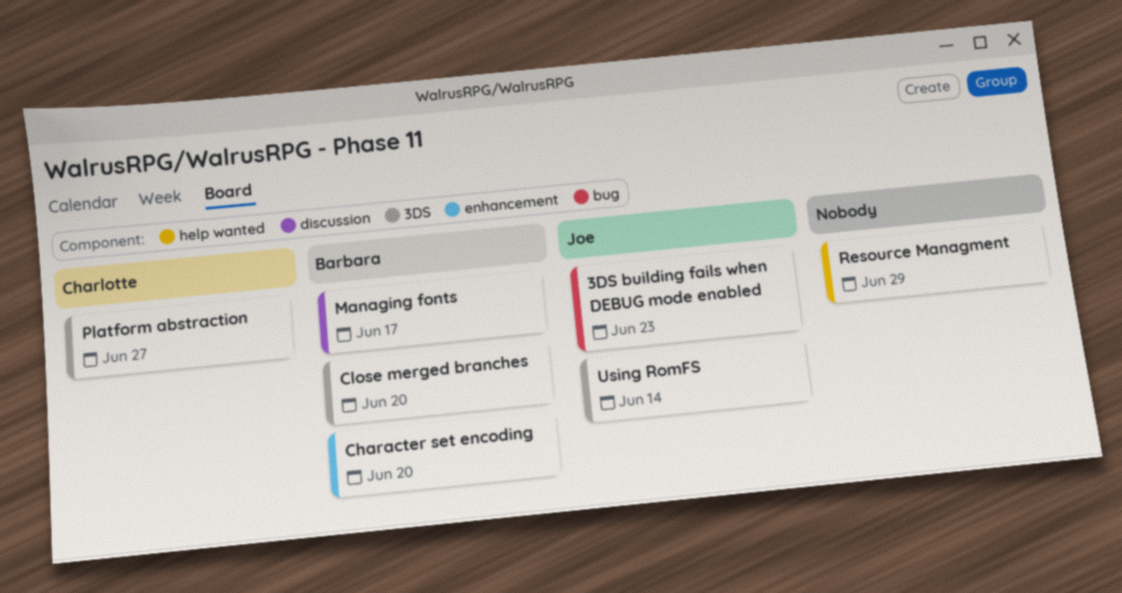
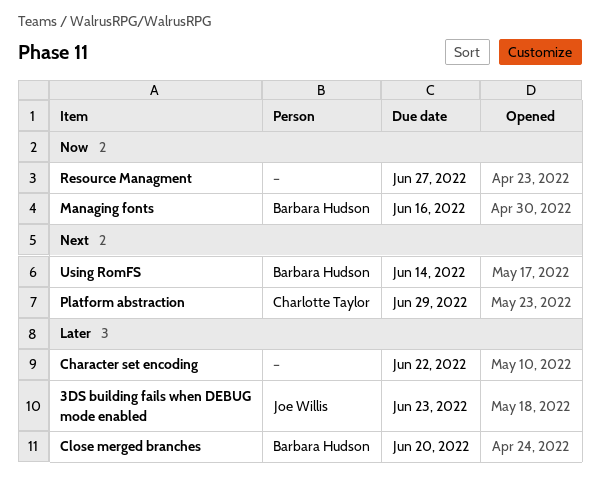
Character set encoding, owner: Barbara Hudson -> none
Character set encoding, due: Jun 20 -> Jun 22
Managing fonts, due: Jun 17 -> Jun 16
Platform abstraction, due: Jun 27 -> Jun 29
Resource Managment, due: Jun 29 -> Jun 27
Using RomFS, owner: Joe Willis -> Barbara Hudson

